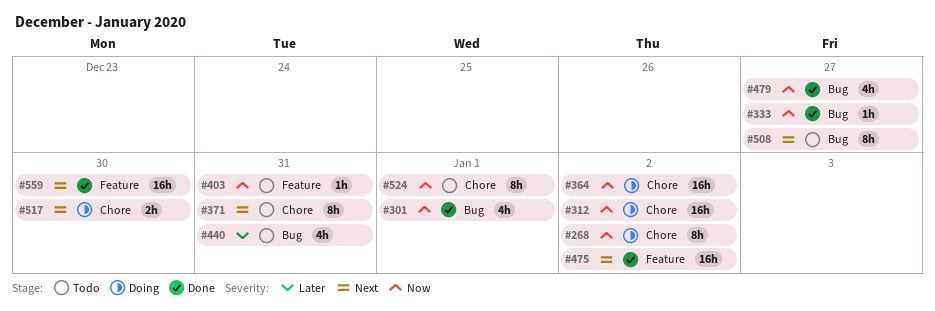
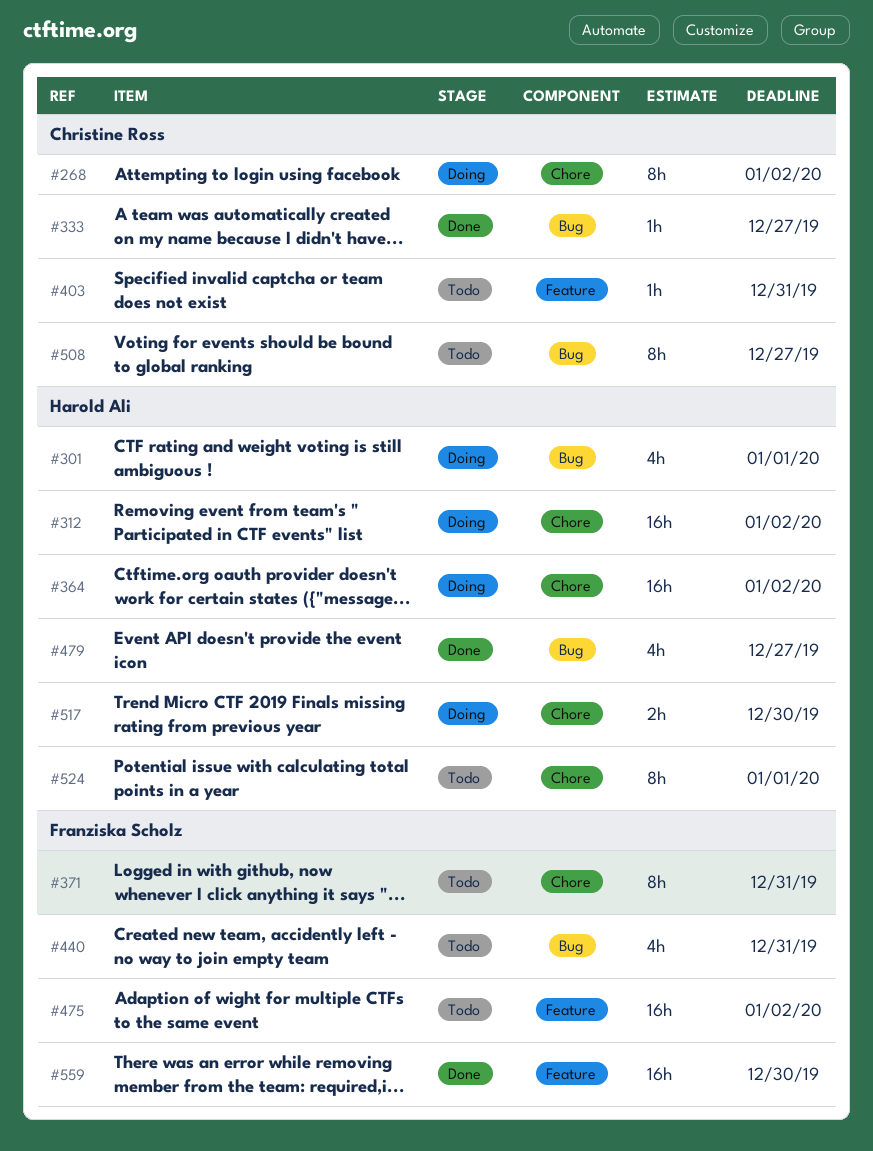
#301, status: Done -> Doing
#475, status: Done -> Todo

